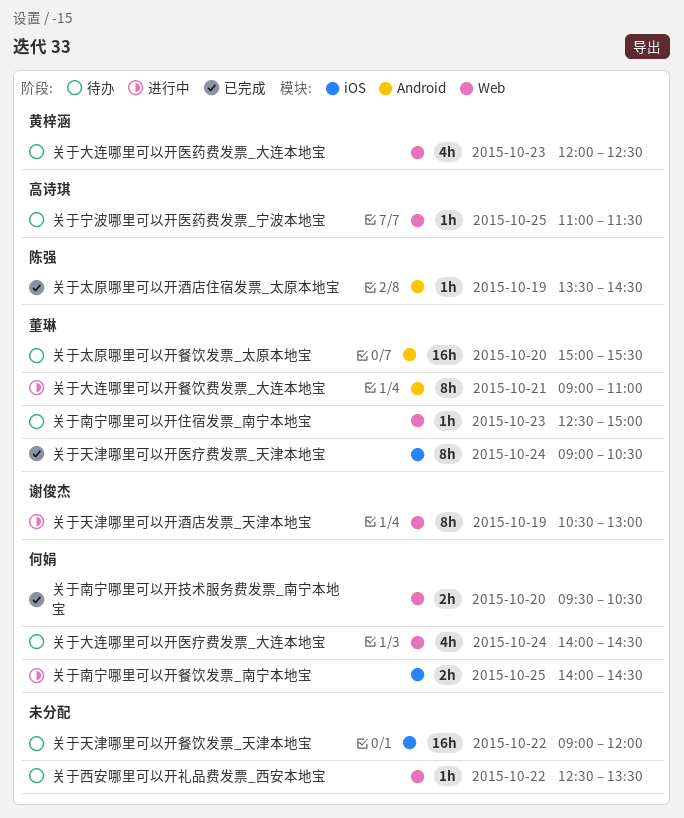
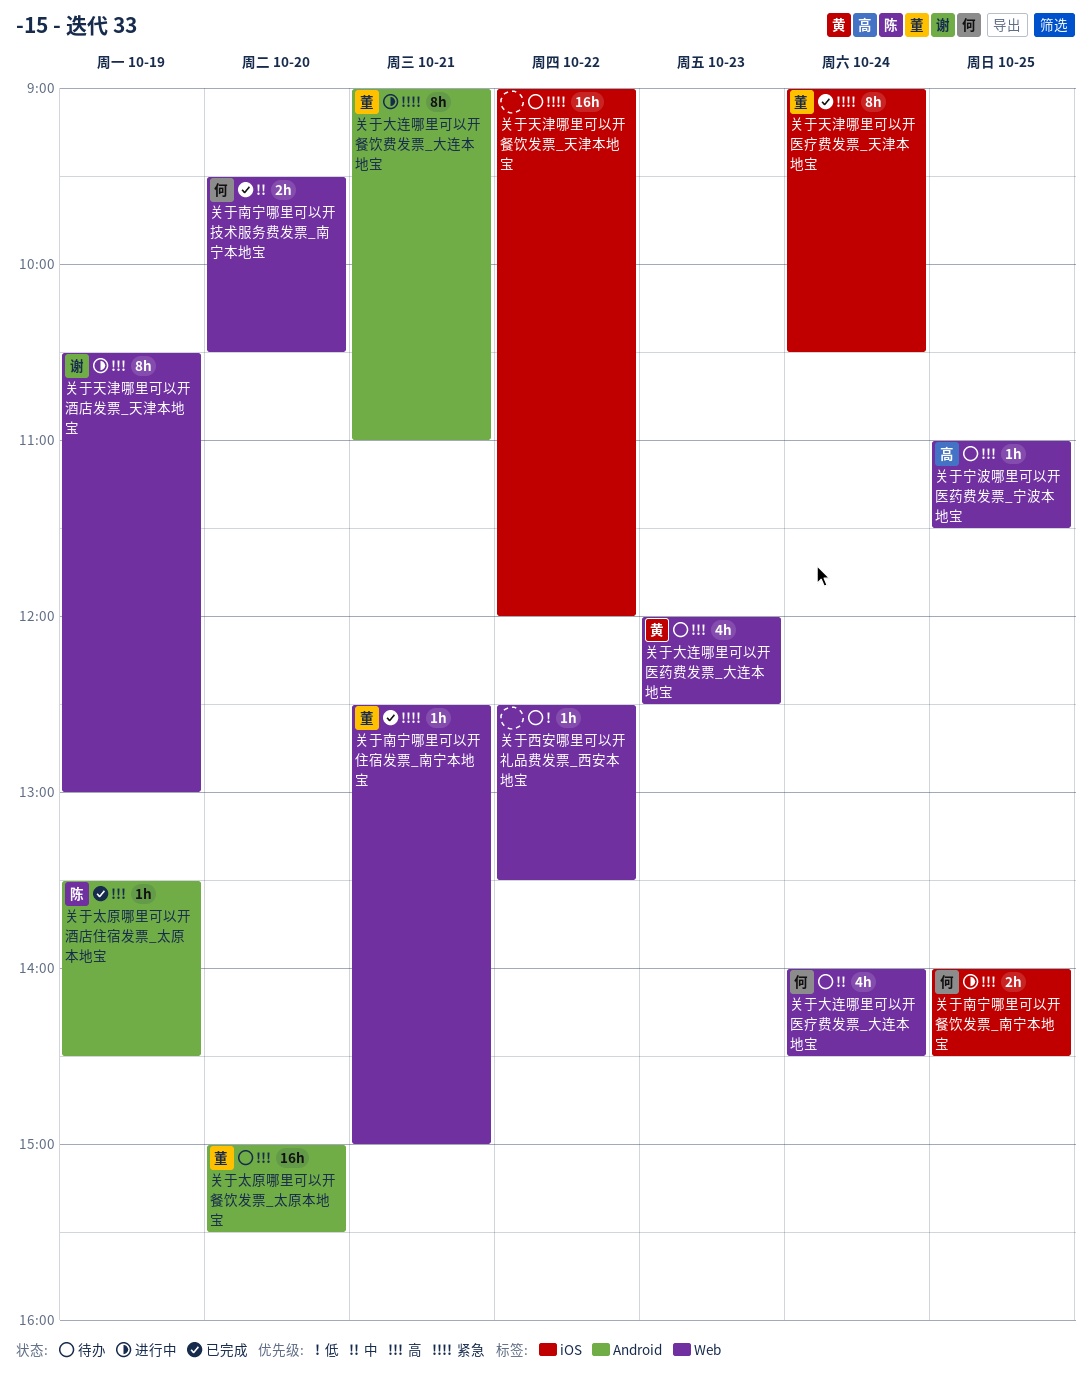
关于南宁哪里可以开住宿发票_南宁本地宝, status: 待办 -> 已完成
关于南宁哪里可以开住宿发票_南宁本地宝, day: Oct 23 -> Oct 21

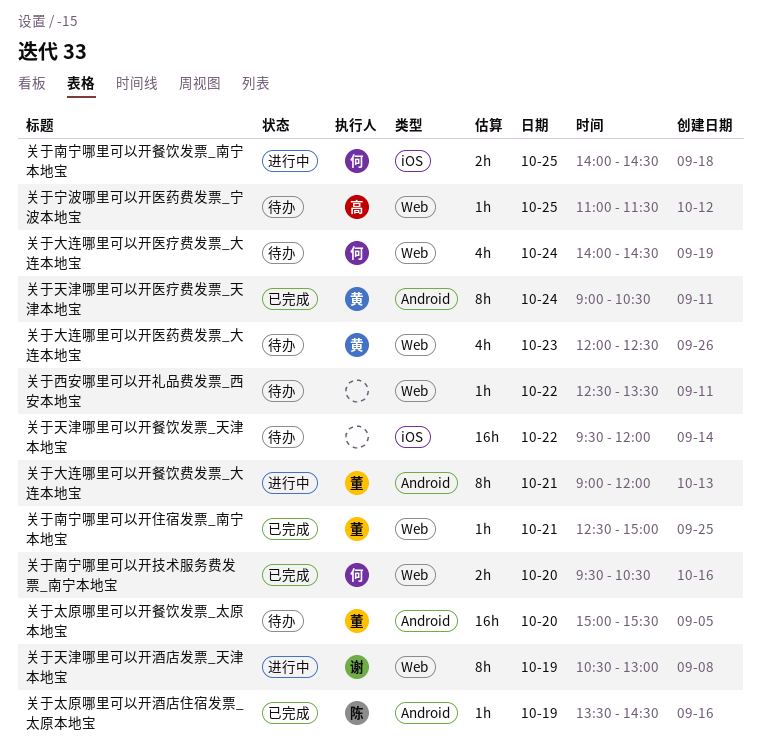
关于大连哪里可以开餐饮费发票_大连本地宝, ends: 11:00 -> 12:00
关于天津哪里可以开医疗费发票_天津本地宝, owner: 董 -> 黄
关于天津哪里可以开医疗费发票_天津本地宝, label: iOS -> Android
关于天津哪里可以开餐饮发票_天津本地宝, begins: 09:00 -> 09:30

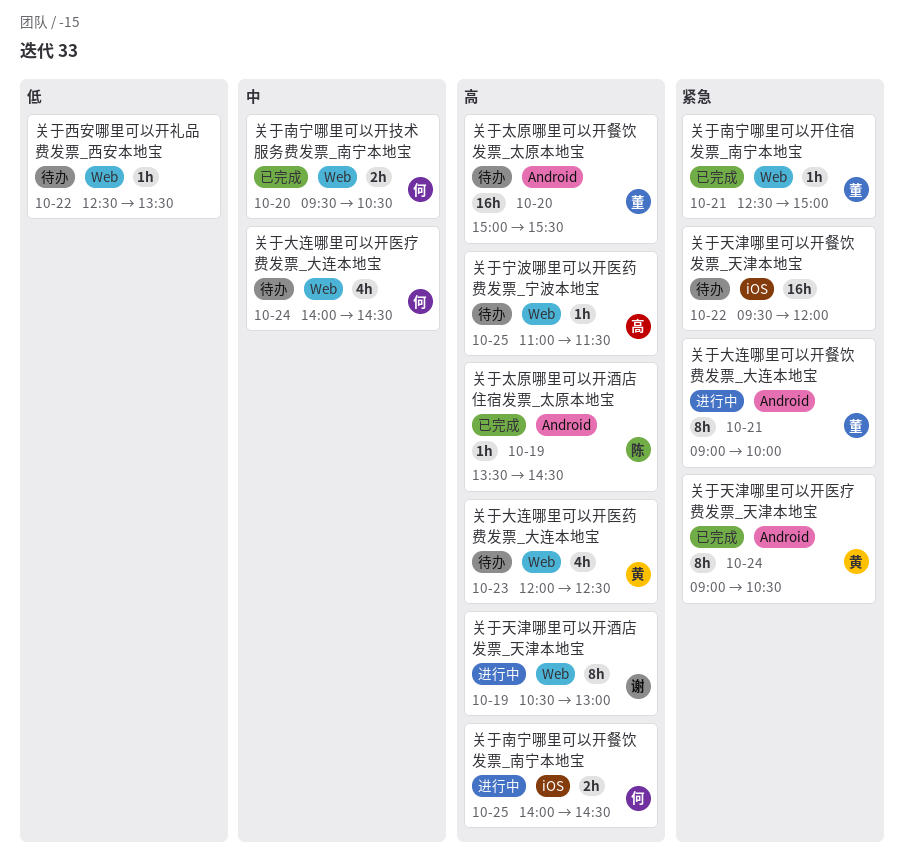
关于大连哪里可以开餐饮费发票_大连本地宝, ends: 12:00 -> 10:00

